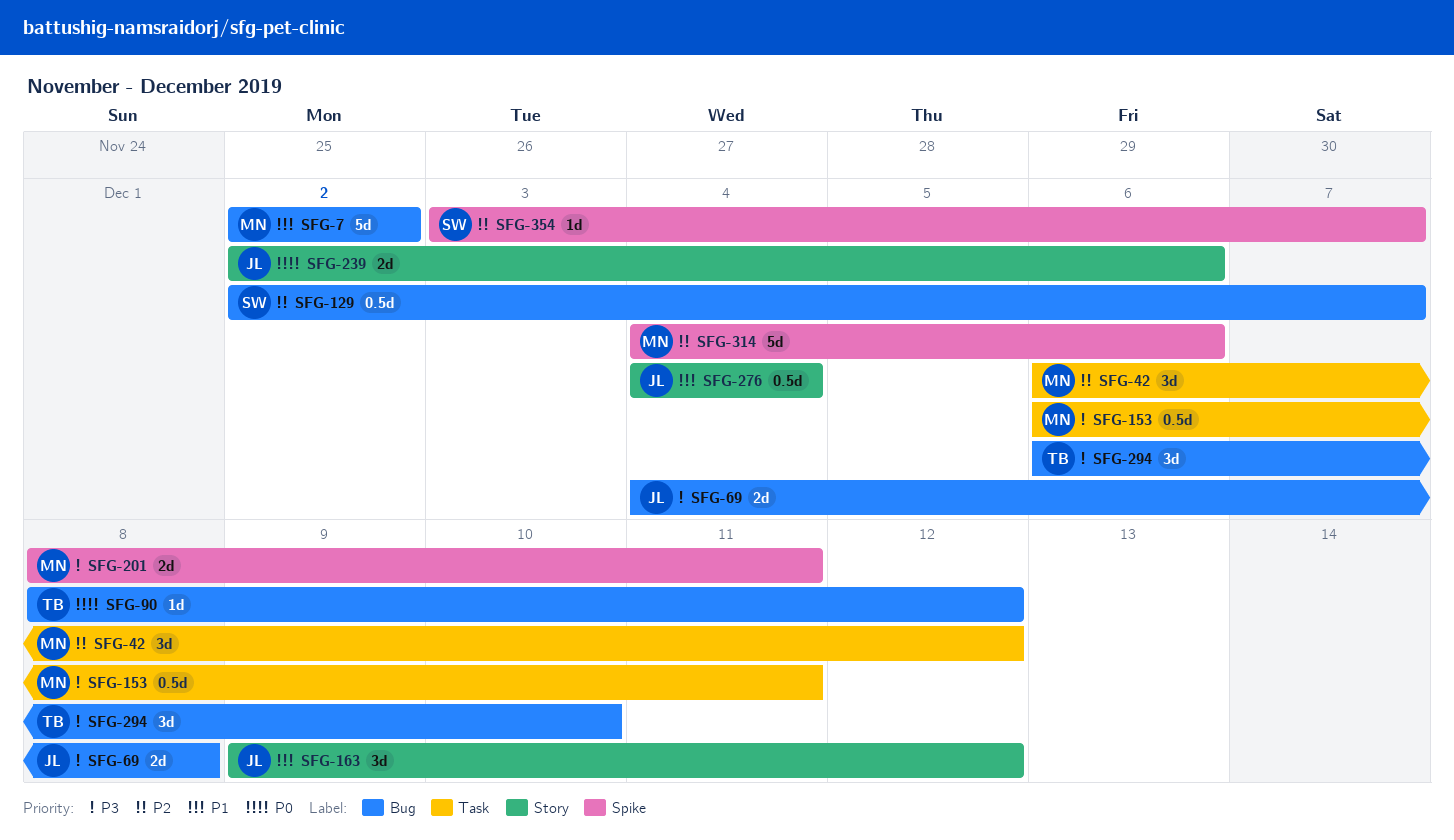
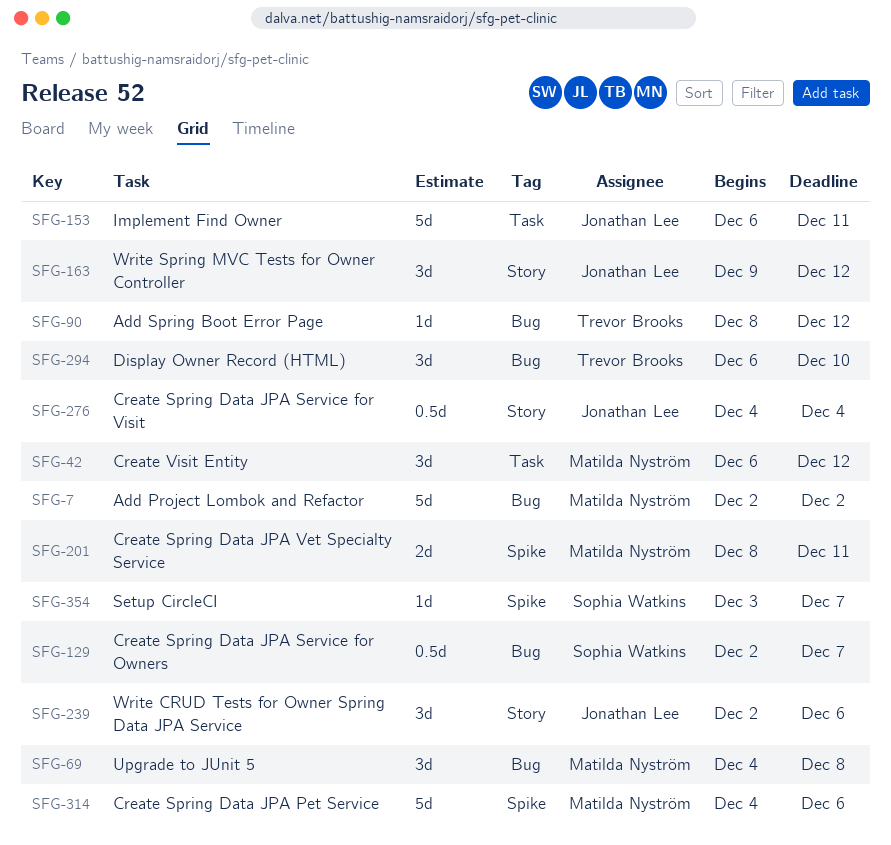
SFG-69, owner: Jonathan Lee -> Matilda Nyström
SFG-69, estimate: 2d -> 3d
SFG-153, owner: Matilda Nyström -> Jonathan Lee
SFG-153, estimate: 0.5d -> 5d
SFG-239, estimate: 2d -> 3d

